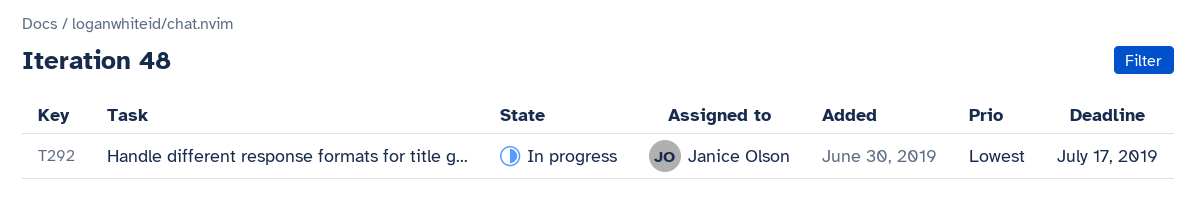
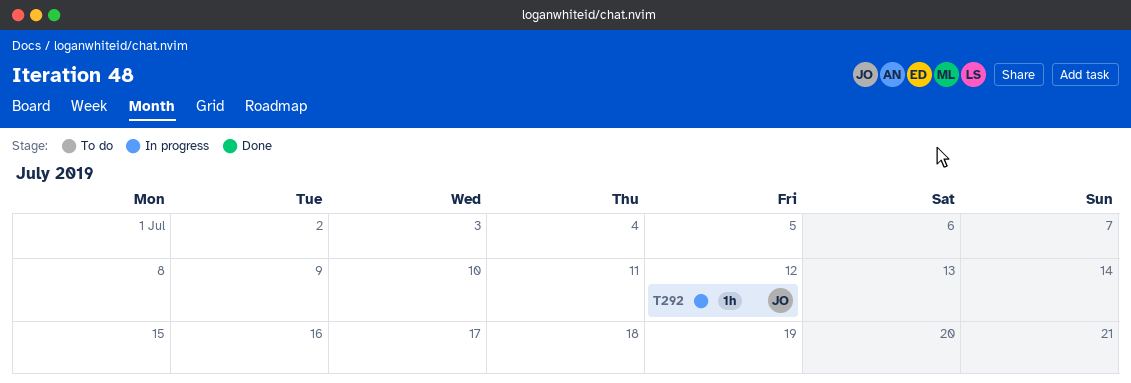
T292, due: Jul 17 -> Jul 12

